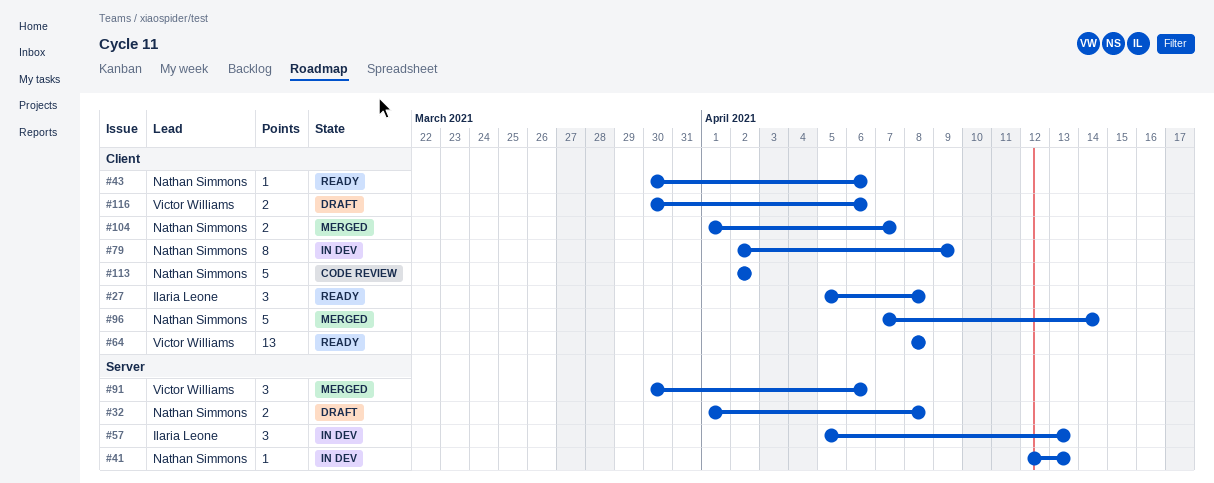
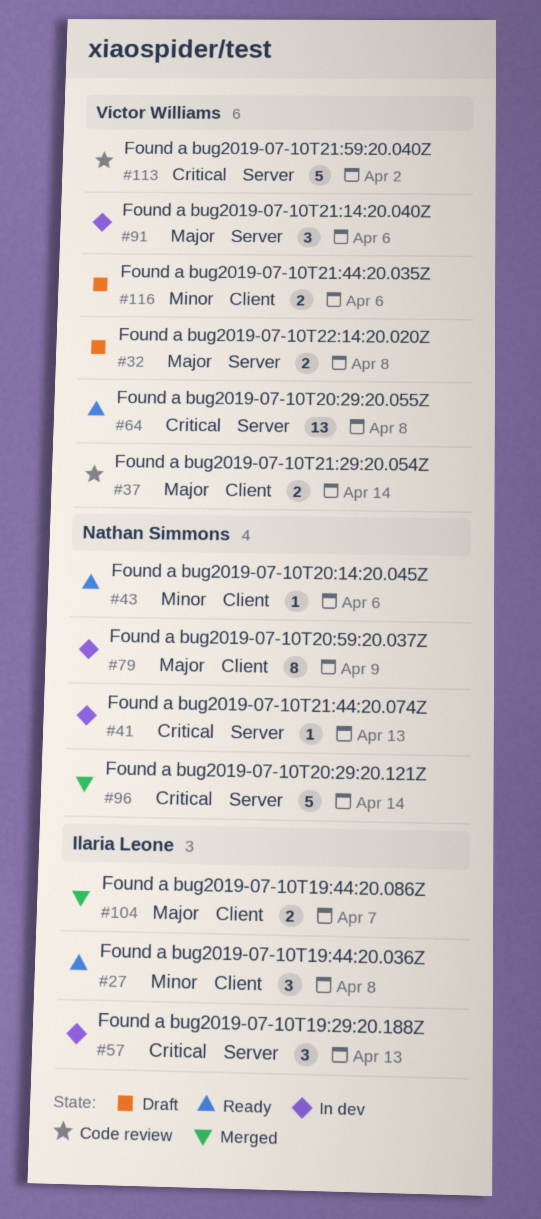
#32, owner: Nathan Simmons -> Victor Williams
#37: none -> present
#64, label: Client -> Server
#91, status: Merged -> In dev
#96, label: Client -> Server
#104, owner: Nathan Simmons -> Ilaria Leone
#113, owner: Nathan Simmons -> Victor Williams
#113, label: Client -> Server

